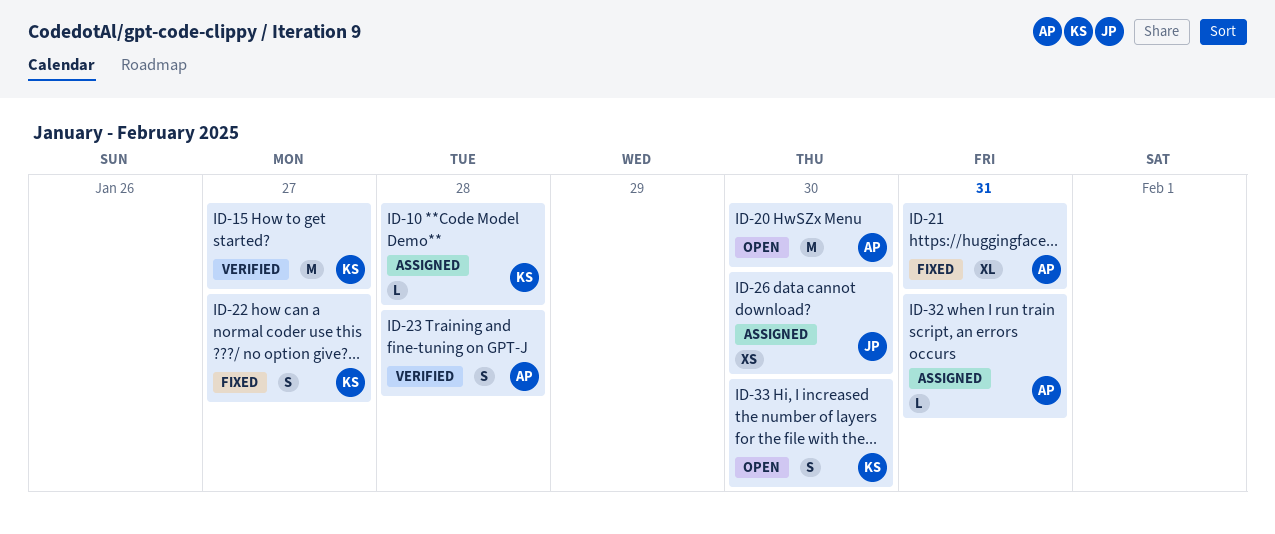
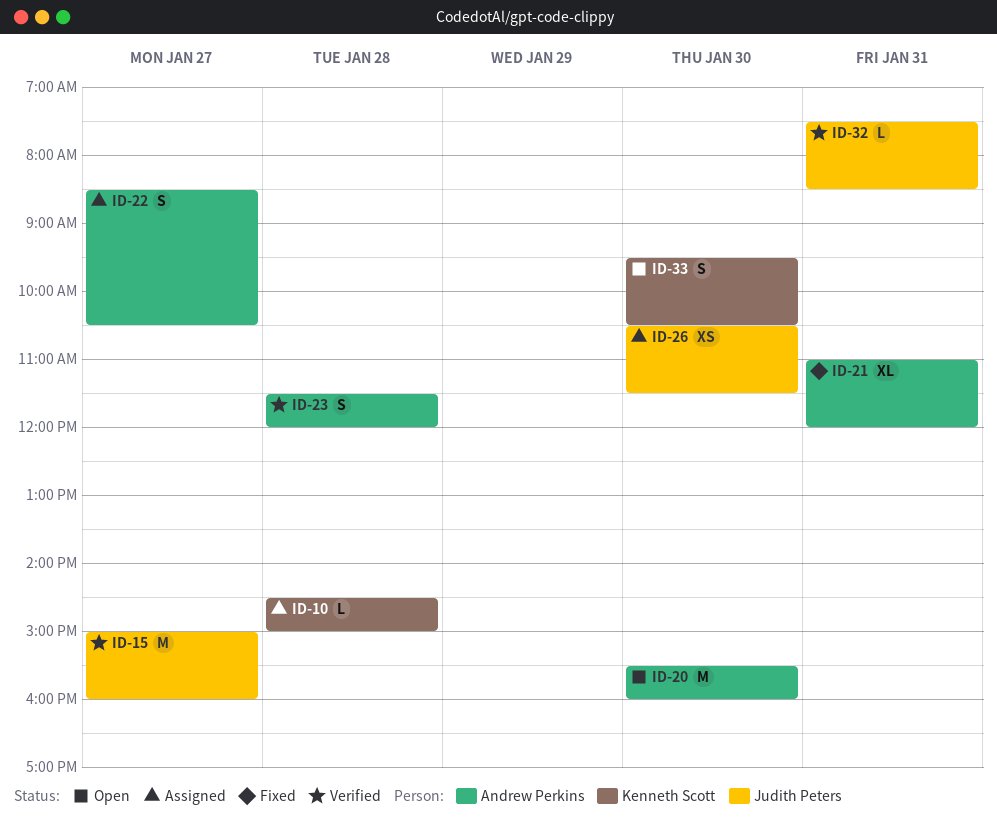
ID-15, owner: Kenneth Scott -> Judith Peters
ID-22, status: Fixed -> Assigned
ID-22, owner: Kenneth Scott -> Andrew Perkins
ID-32, status: Assigned -> Verified
ID-32, owner: Andrew Perkins -> Judith Peters

